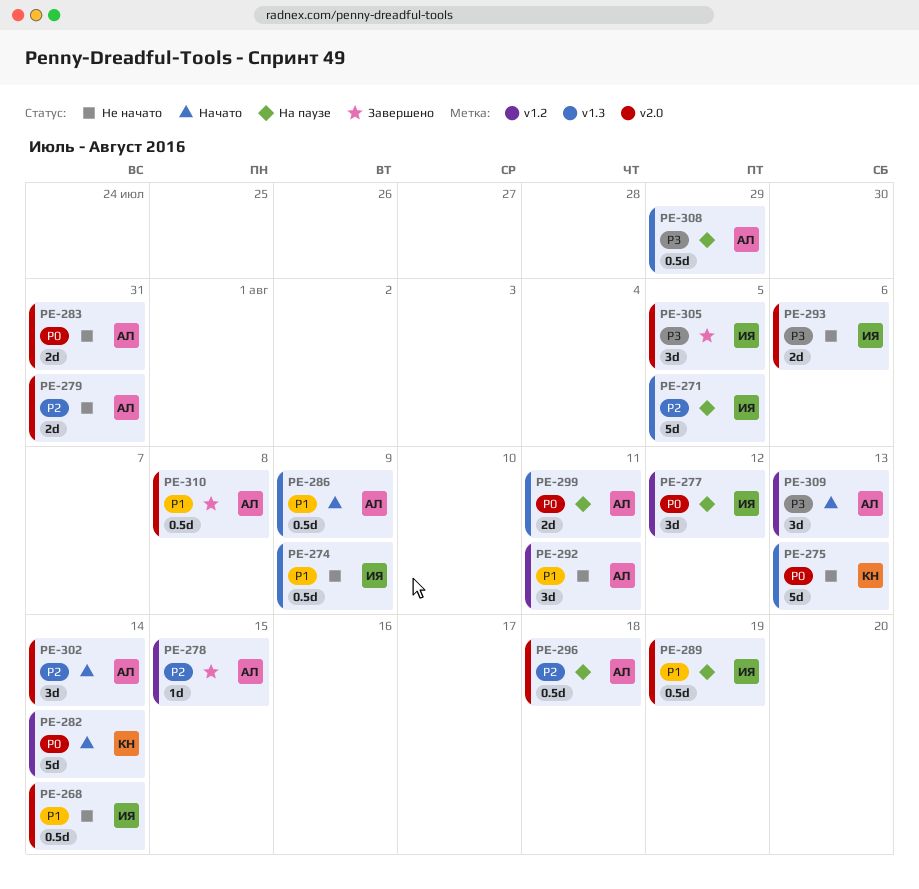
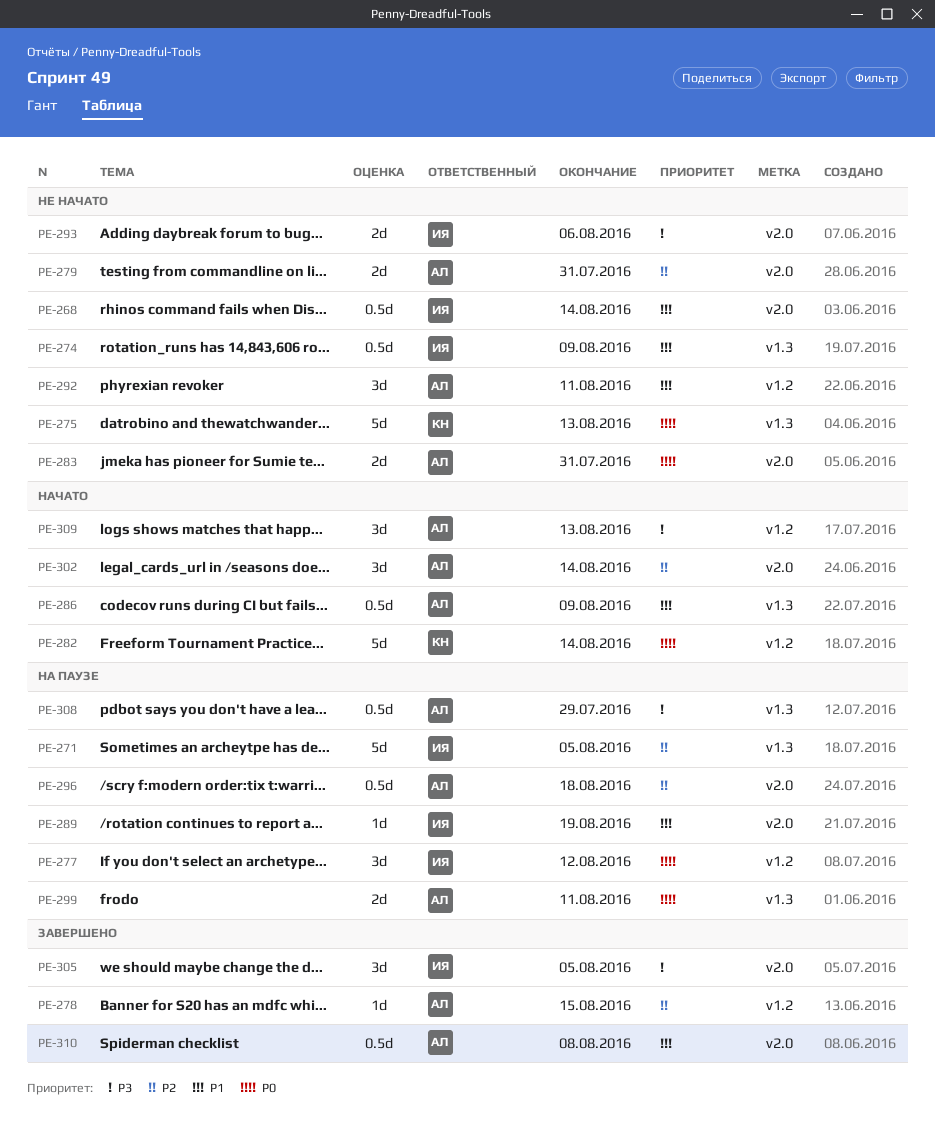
PE-289, estimate: 0.5d -> 1d

